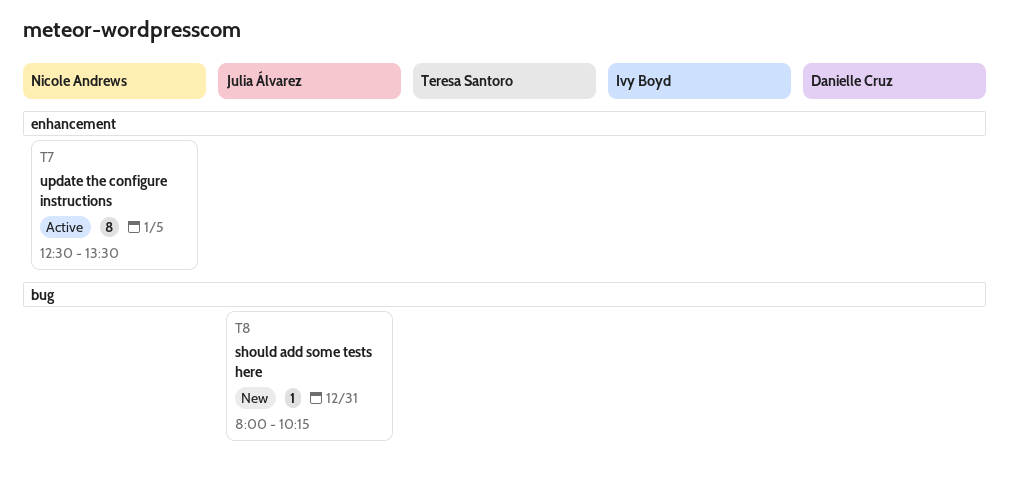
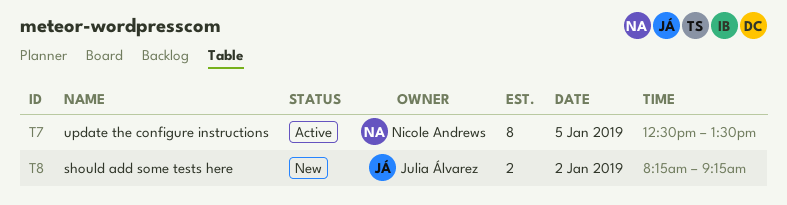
T8, estimate: 1 -> 2
T8, day: Dec 31 -> Jan 2
T8, begins: 08:00 -> 08:15
T8, ends: 10:15 -> 09:15

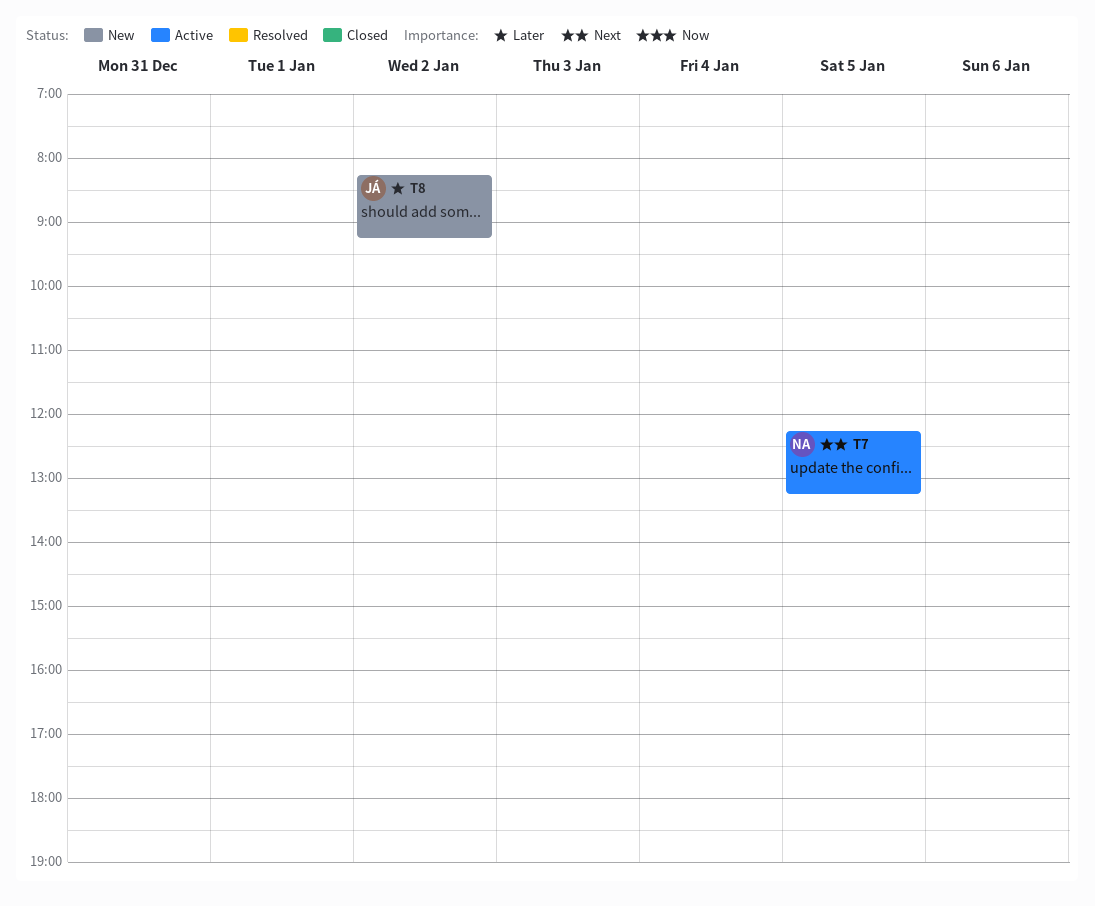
T7, begins: 12:30 -> 12:15
T7, ends: 13:30 -> 13:15

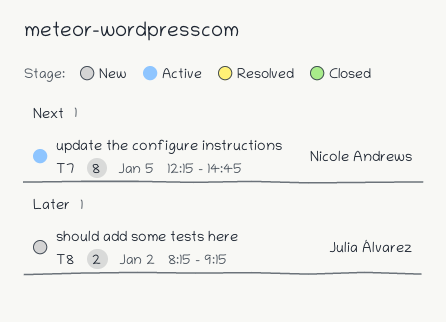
T7, ends: 13:15 -> 14:45

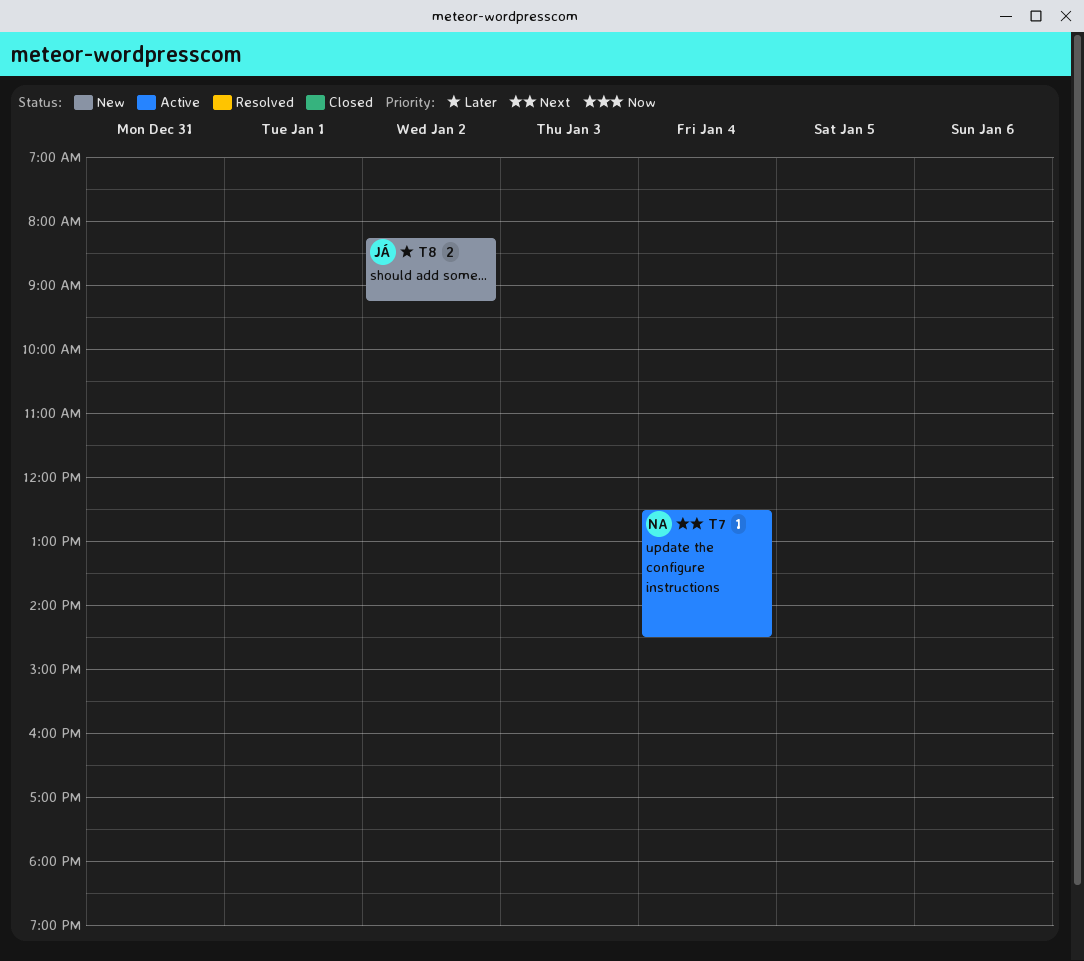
T7, estimate: 8 -> 1
T7, day: Jan 5 -> Jan 4
T7, begins: 12:15 -> 12:30
T7, ends: 14:45 -> 14:30

